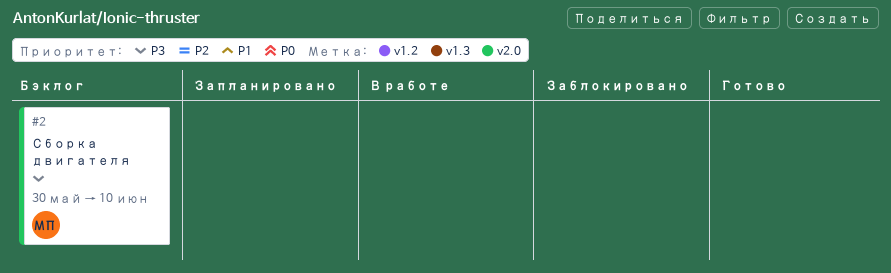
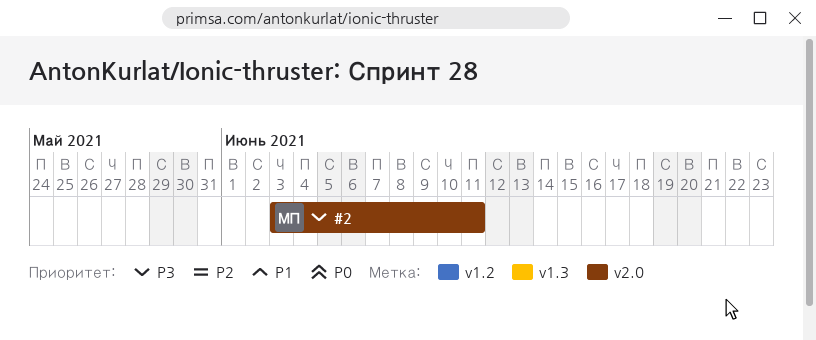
#2, start: May 30 -> Jun 3
#2, due: Jun 10 -> Jun 11

